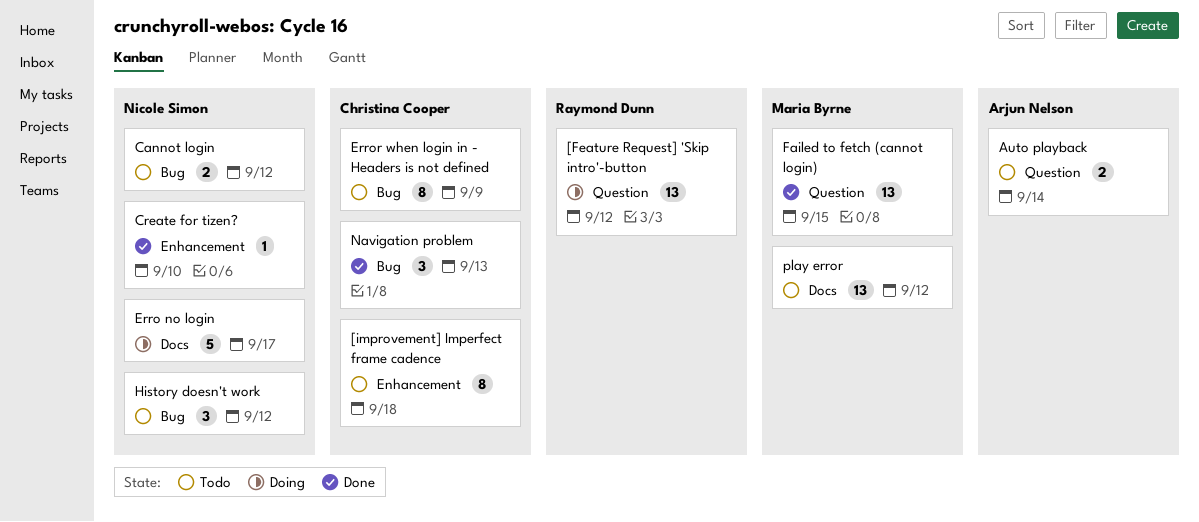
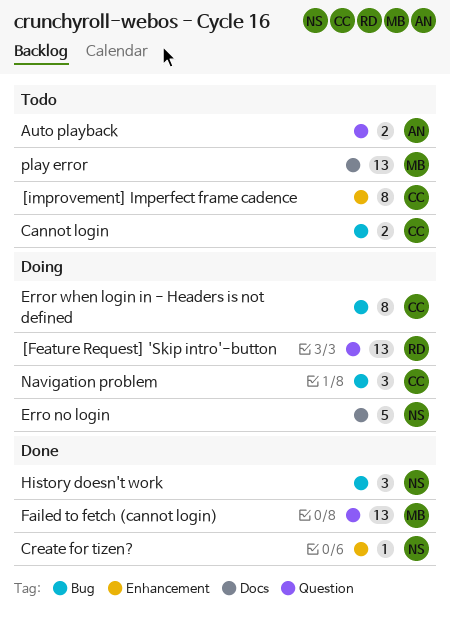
Cannot login, owner: Nicole Simon -> Christina Cooper
Error when login in - Headers is not defined, status: Todo -> Doing
History doesn't work, status: Todo -> Done
Navigation problem, status: Done -> Doing

